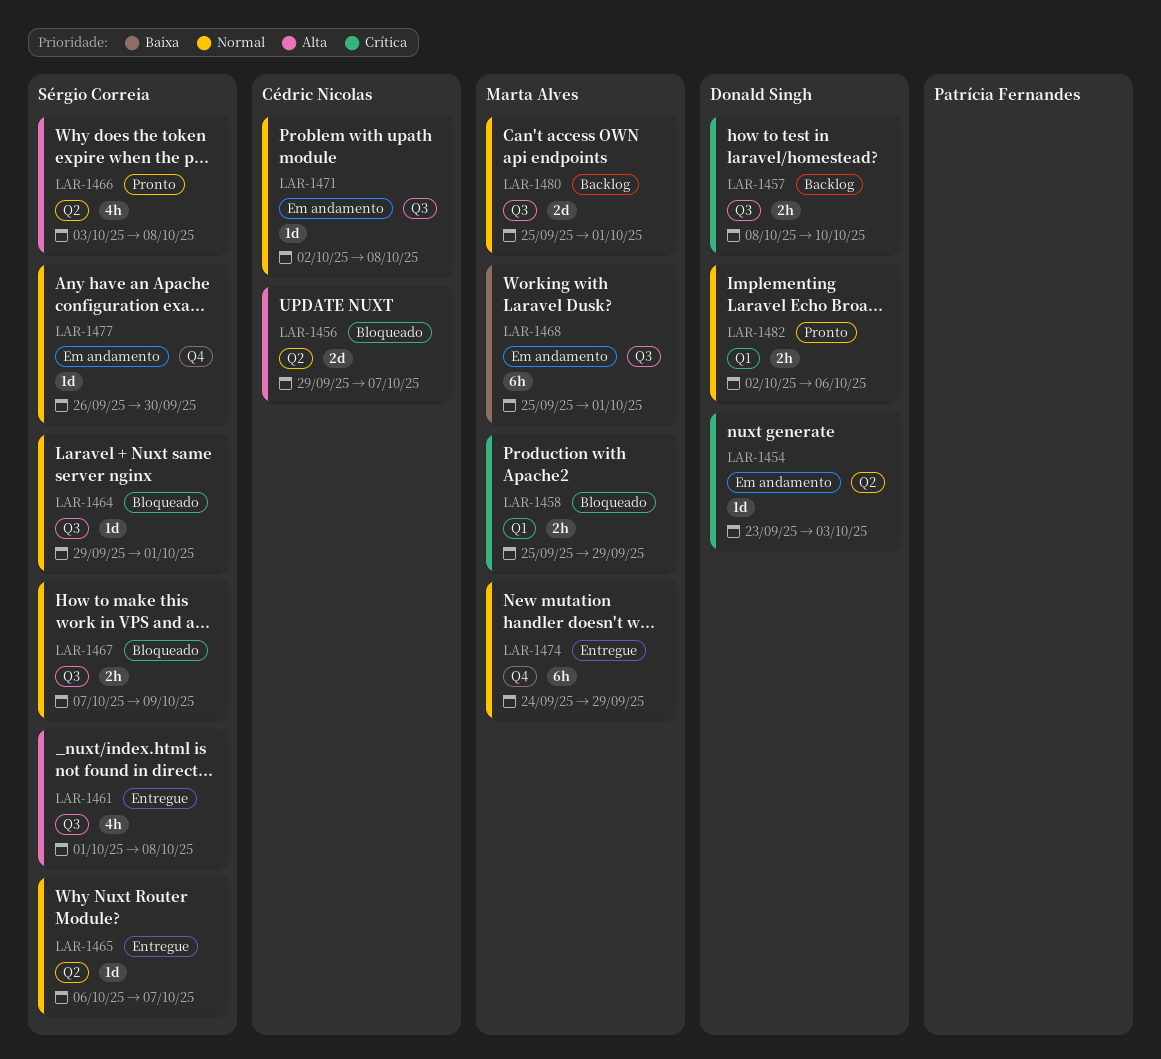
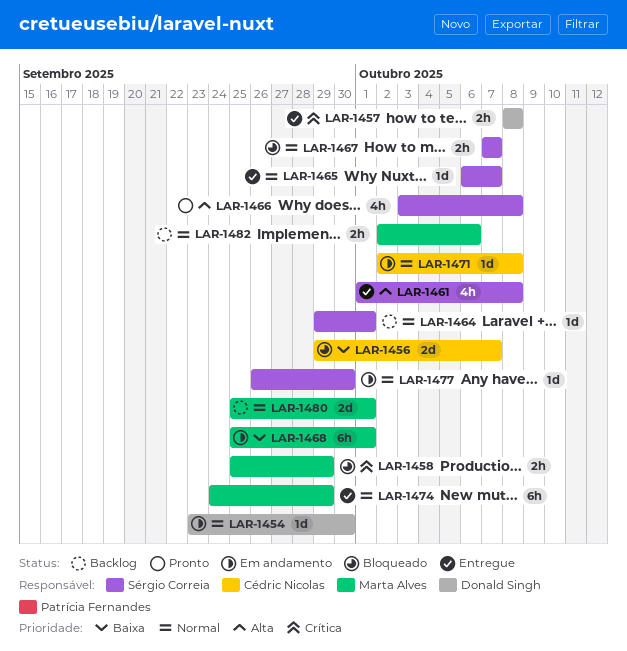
LAR-1454, priority: Crítica -> Normal
LAR-1454, due: Oct 3 -> Sep 30
LAR-1456, priority: Alta -> Baixa
LAR-1457, status: Backlog -> Entregue
LAR-1457, due: Oct 10 -> Oct 8
LAR-1464, status: Bloqueado -> Backlog
LAR-1467, due: Oct 9 -> Oct 7
LAR-1482, status: Pronto -> Backlog
LAR-1482, owner: Donald Singh -> Marta Alves

